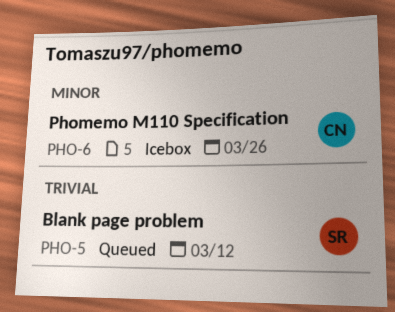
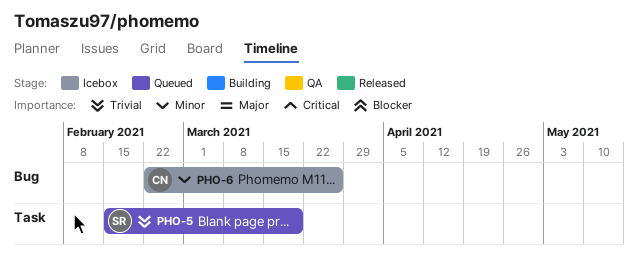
PHO-5, due: Mar 12 -> Mar 19

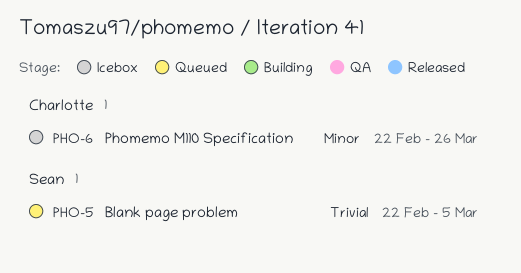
PHO-5, start: Feb 15 -> Feb 22
PHO-5, due: Mar 19 -> Mar 5

